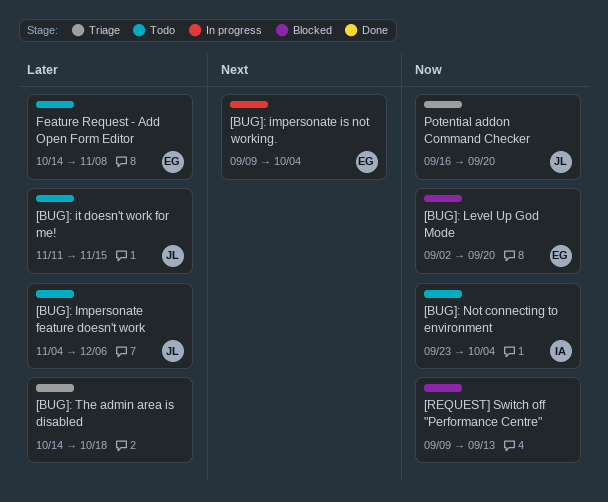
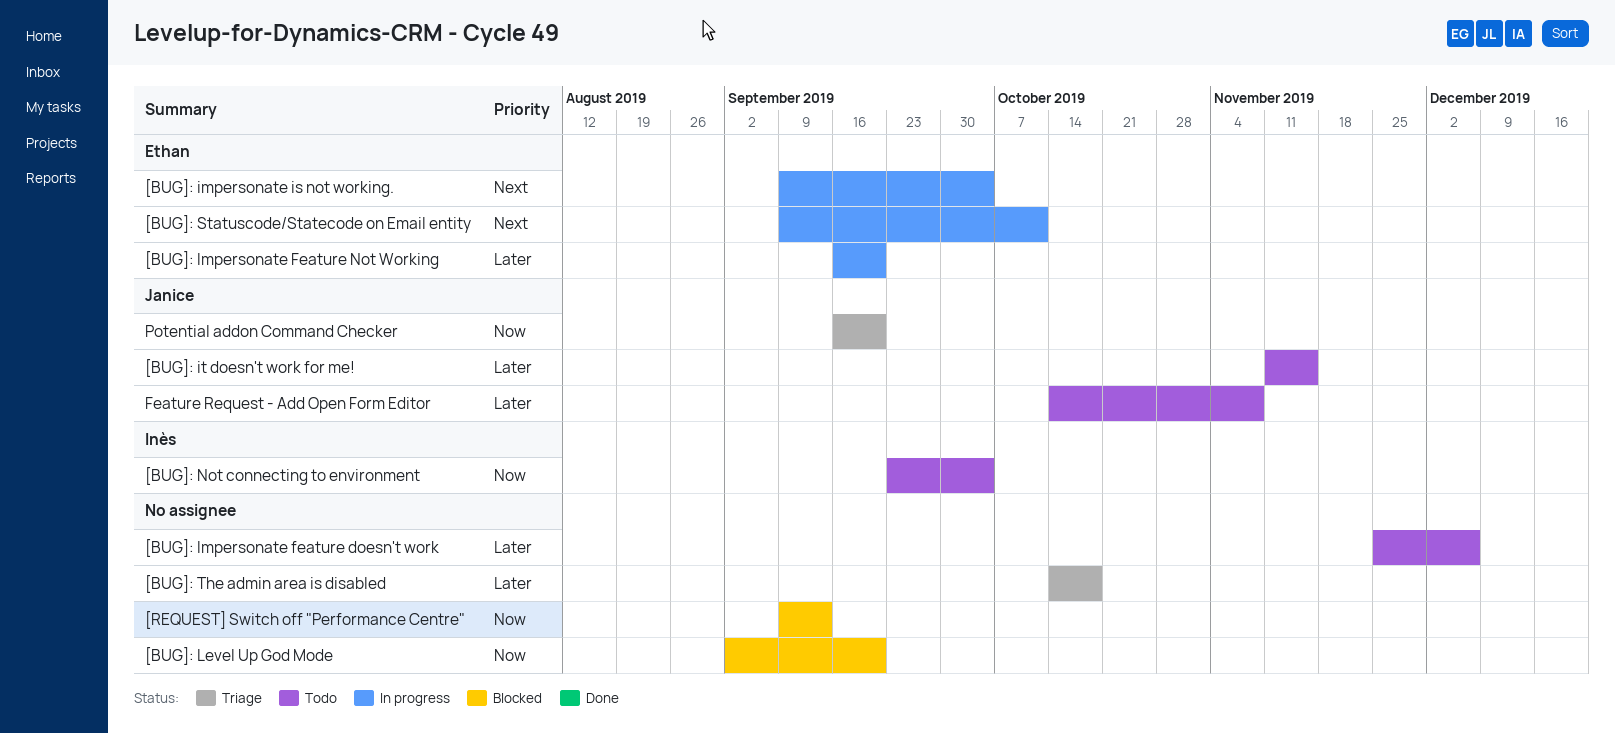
[BUG]: Impersonate feature doesn't work, owner: Janice -> none
[BUG]: Impersonate feature doesn't work, start: Nov 4 -> Nov 25
[BUG]: Impersonate Feature Not Working: none -> present
[BUG]: Level Up God Mode, owner: Ethan -> none
[BUG]: Statuscode/Statecode on Email entity: none -> present
Feature Request - Add Open Form Editor, owner: Ethan -> Janice

